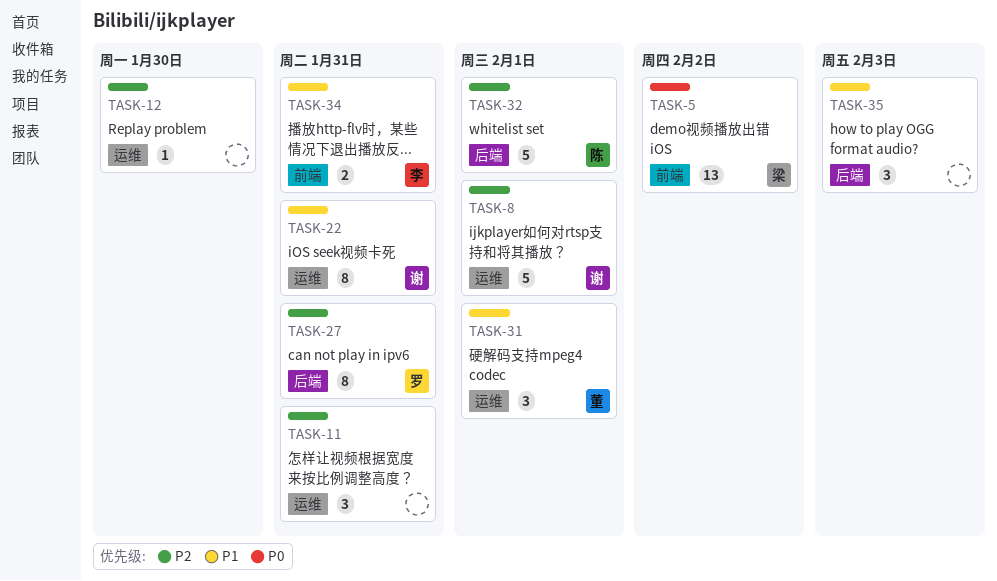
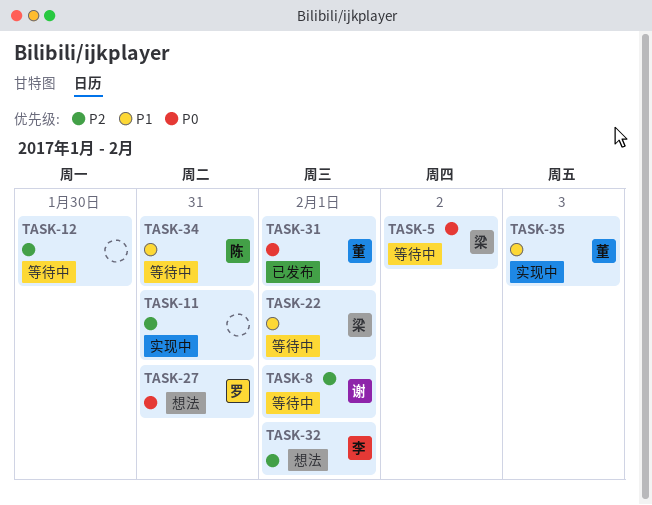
TASK-22, owner: 谢 -> 梁
TASK-22, due: Jan 31 -> Feb 1
TASK-27, priority: P2 -> P0
TASK-31, priority: P1 -> P0
TASK-32, owner: 陈 -> 李
TASK-34, owner: 李 -> 陈
TASK-35, owner: none -> 董

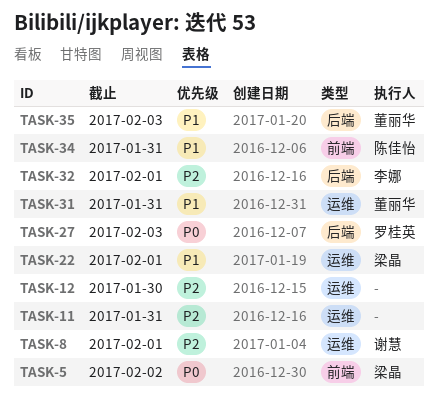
TASK-27, due: Jan 31 -> Feb 3
TASK-31, priority: P0 -> P1
TASK-31, due: Feb 1 -> Jan 31

